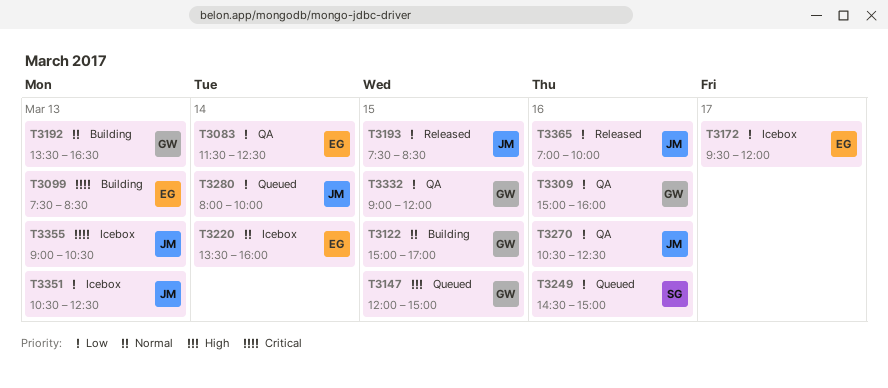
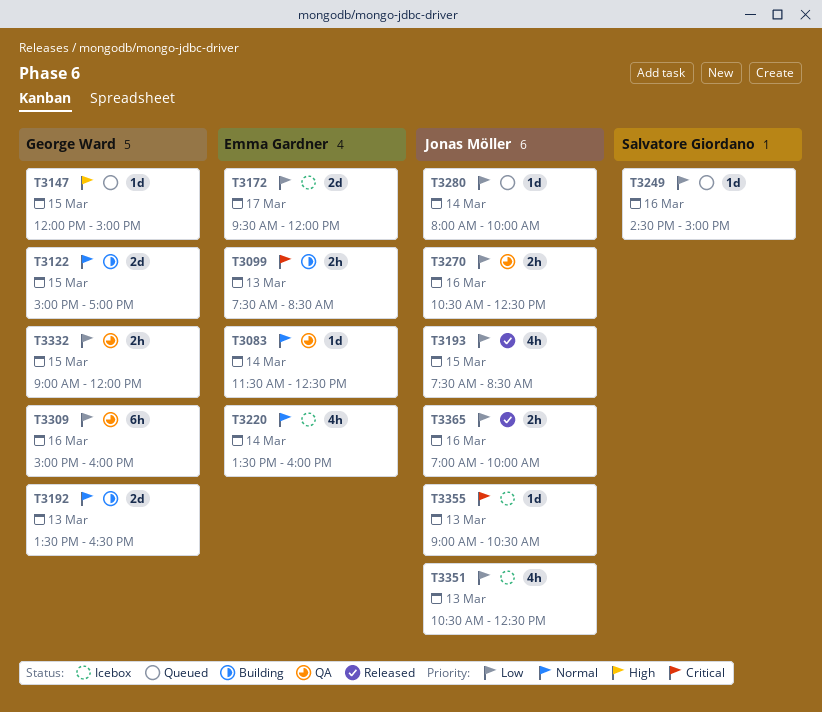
T3083, priority: Low -> Normal

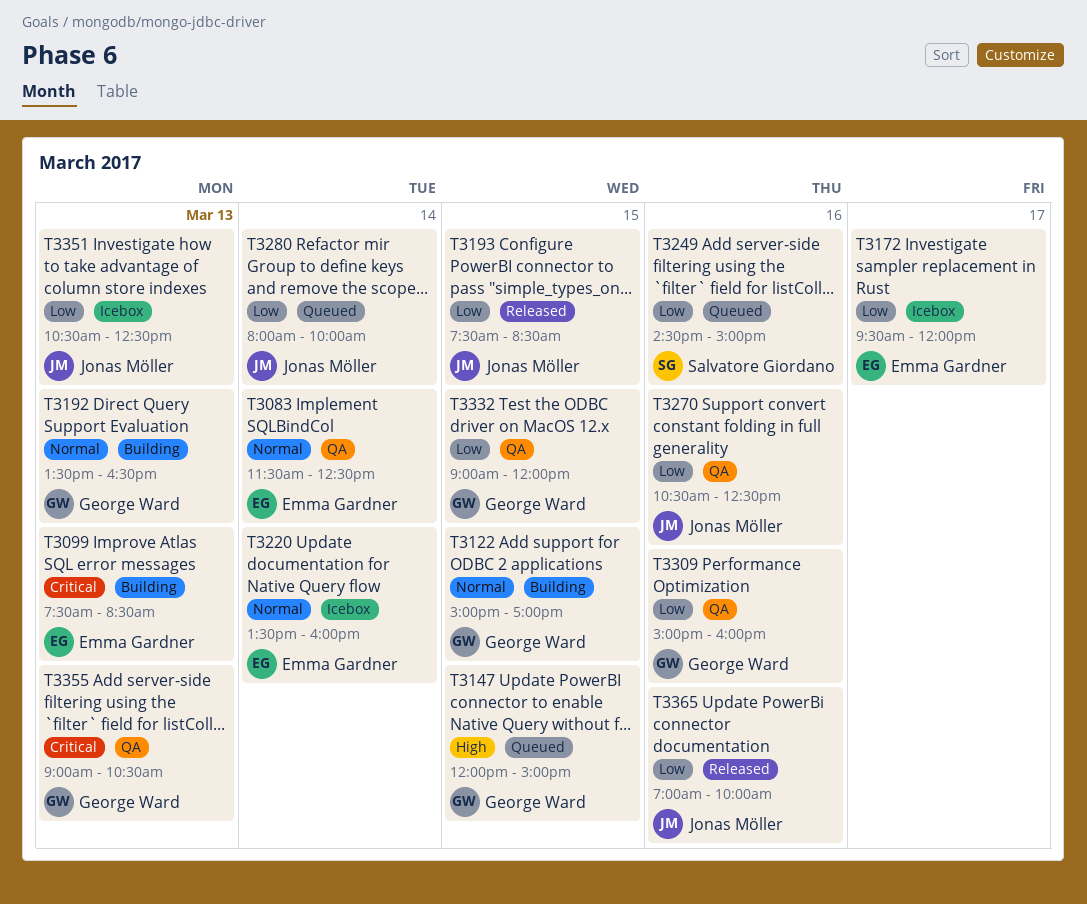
T3355, status: Icebox -> QA
T3355, owner: Jonas Möller -> George Ward

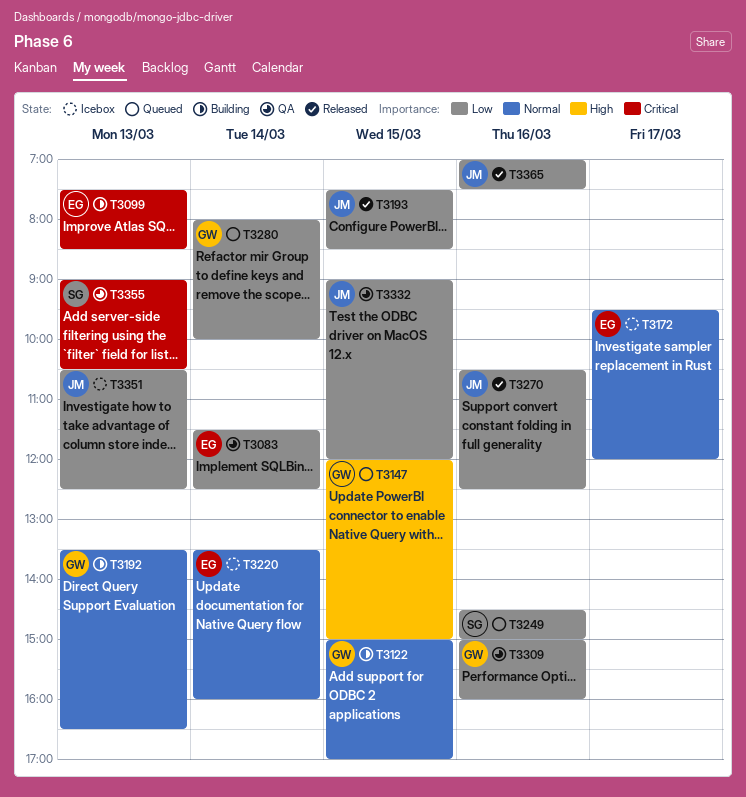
T3083, priority: Normal -> Low
T3172, priority: Low -> Normal
T3270, status: QA -> Released
T3280, owner: Jonas Möller -> George Ward
T3332, owner: George Ward -> Jonas Möller
T3355, owner: George Ward -> Salvatore Giordano
T3365, ends: 10:00 -> 07:30

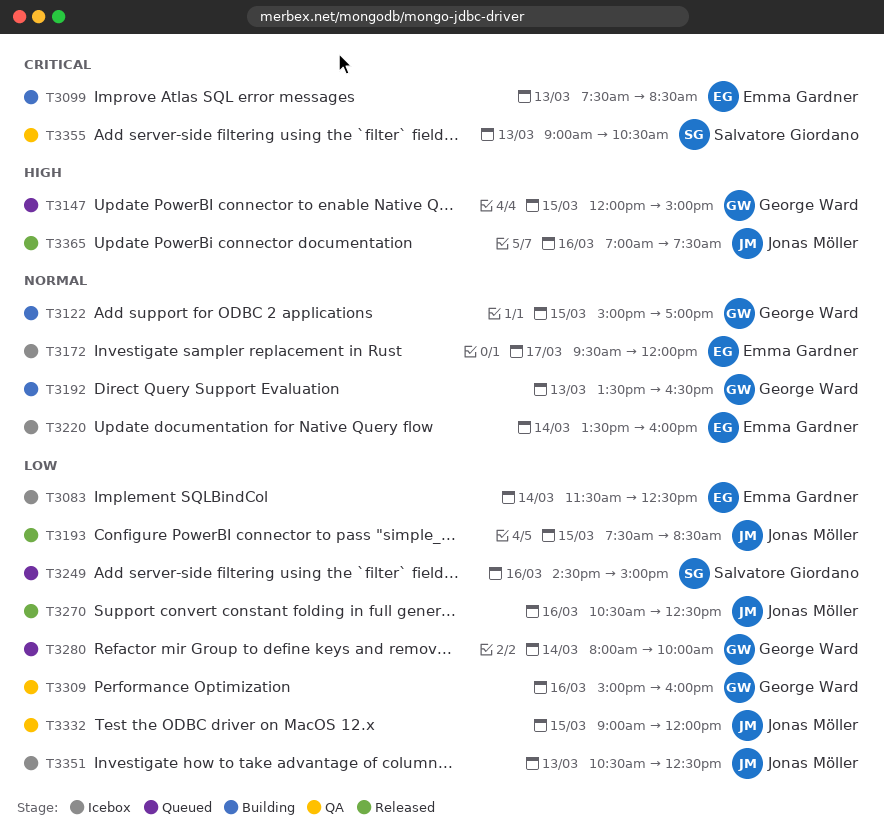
T3083, status: QA -> Icebox
T3365, priority: Low -> High

